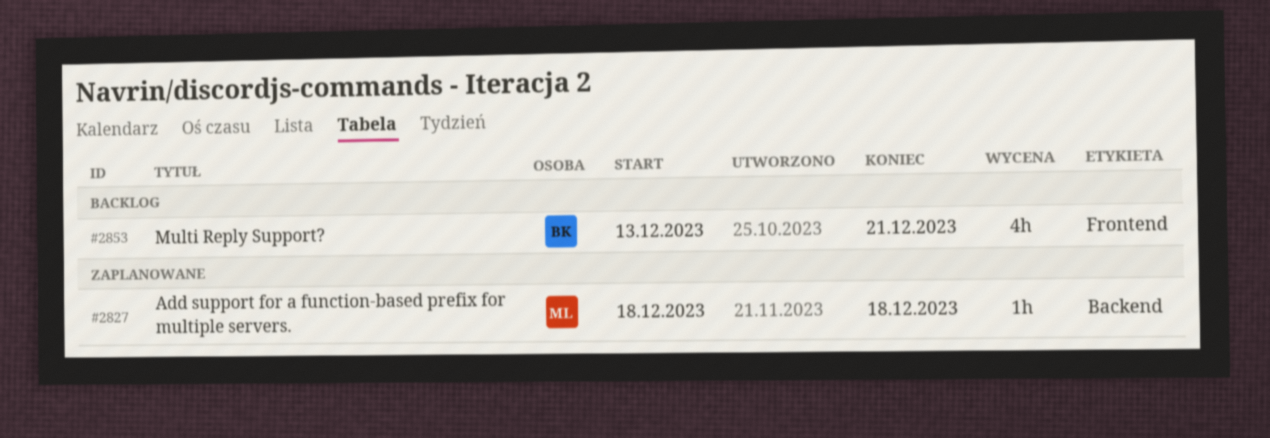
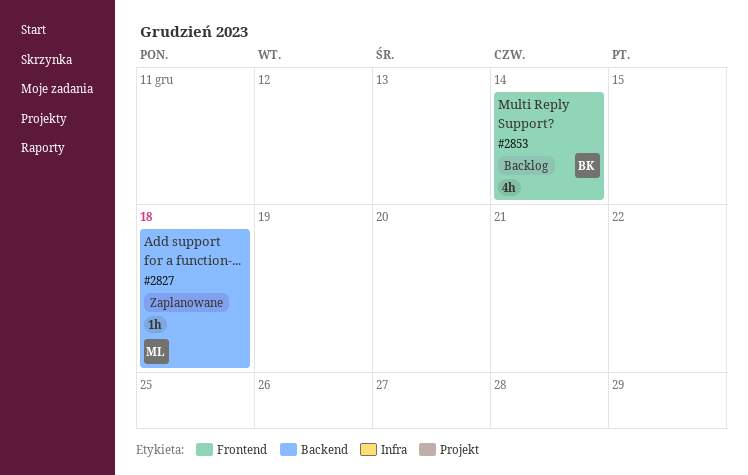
#2853, due: Dec 21 -> Dec 14

